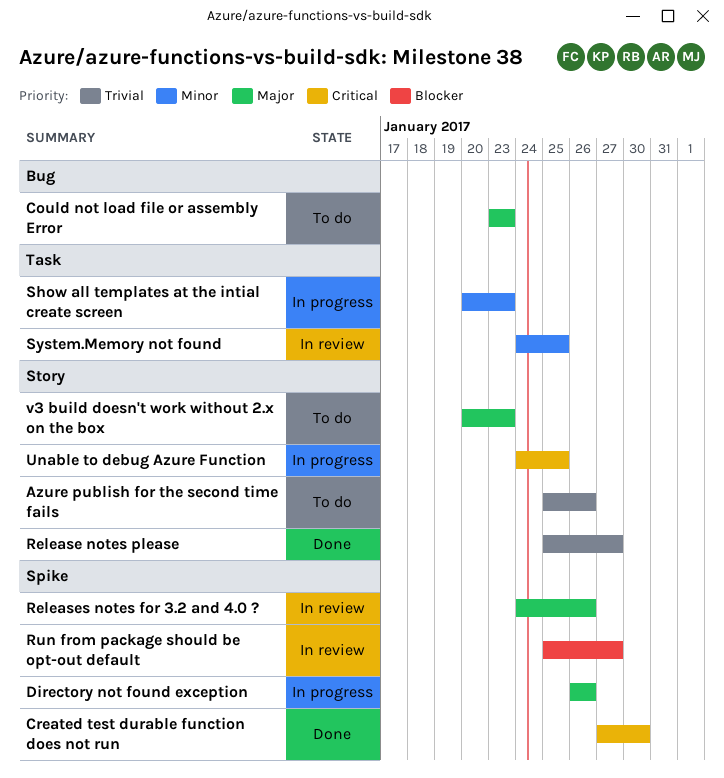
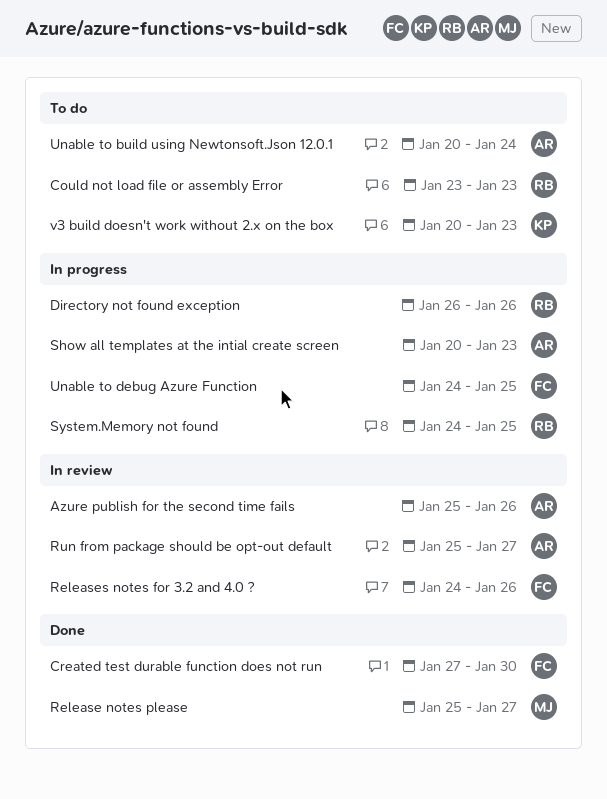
Azure publish for the second time fails, status: To do -> In review
System.Memory not found, status: In review -> In progress
Unable to build using Newtonsoft.Json 12.0.1: none -> present

